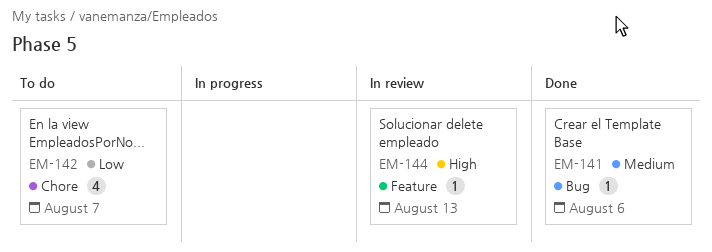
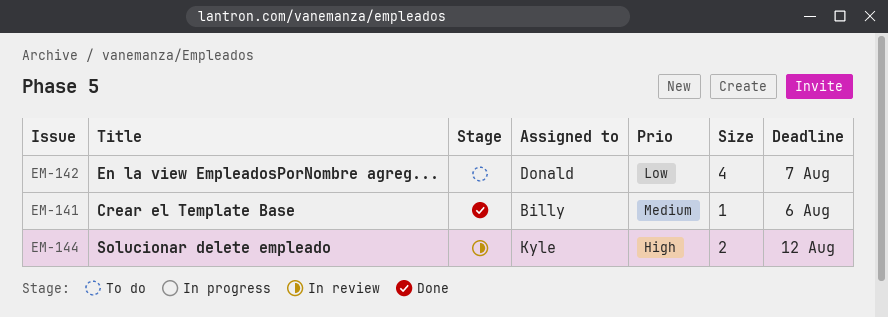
EM-144, estimate: 1 -> 2
EM-144, due: Aug 13 -> Aug 12

